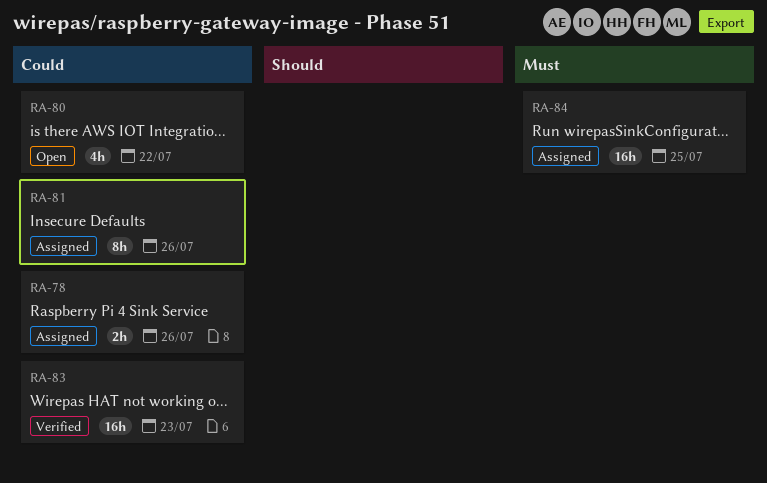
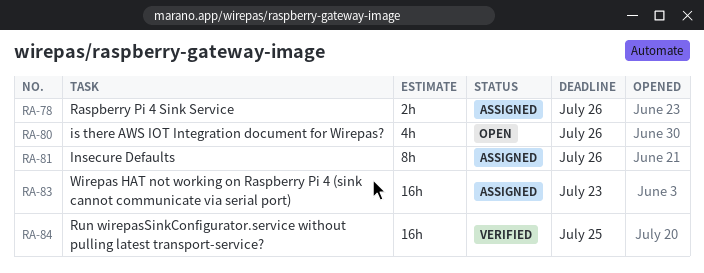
RA-80, due: Jul 22 -> Jul 26
RA-83, status: Verified -> Assigned
RA-84, status: Assigned -> Verified

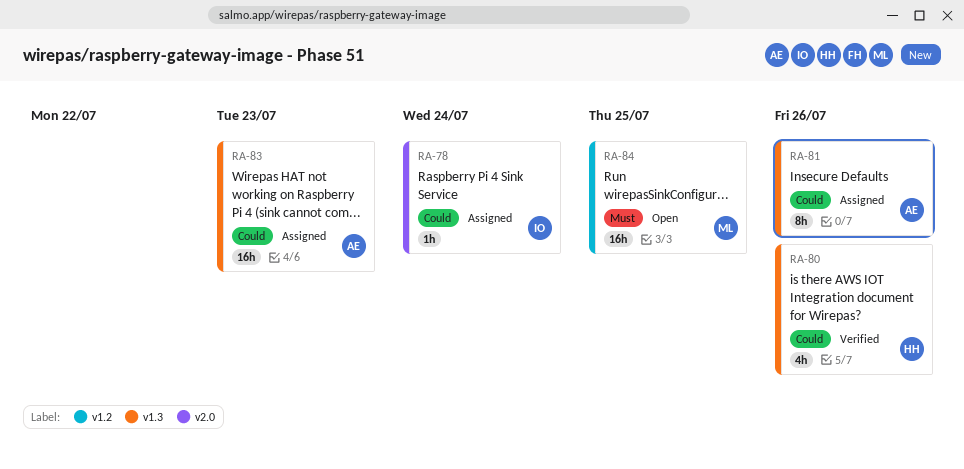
RA-78, estimate: 2h -> 1h
RA-78, due: Jul 26 -> Jul 24
RA-80, status: Open -> Verified
RA-84, status: Verified -> Open

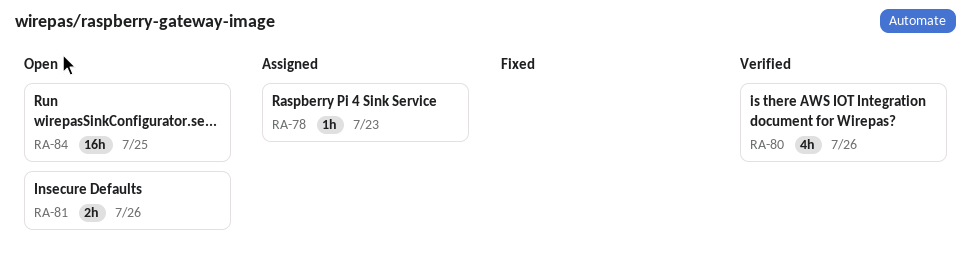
RA-78, due: Jul 24 -> Jul 23
RA-81, status: Assigned -> Open
RA-81, estimate: 8h -> 2h
RA-83: present -> none

